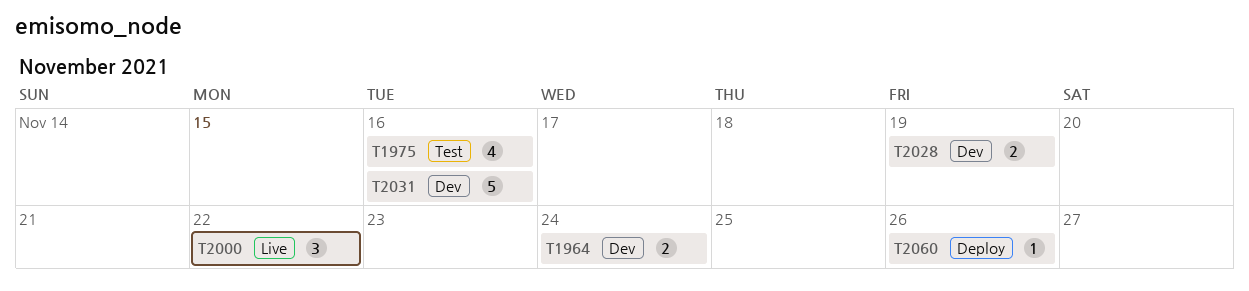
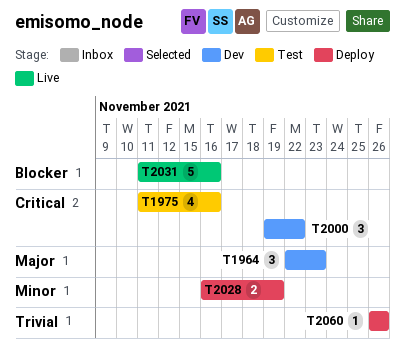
T1964, estimate: 2 -> 3
T1964, due: Nov 24 -> Nov 23
T2000, status: Live -> Dev
T2028, status: Dev -> Deploy
T2031, status: Dev -> Live

